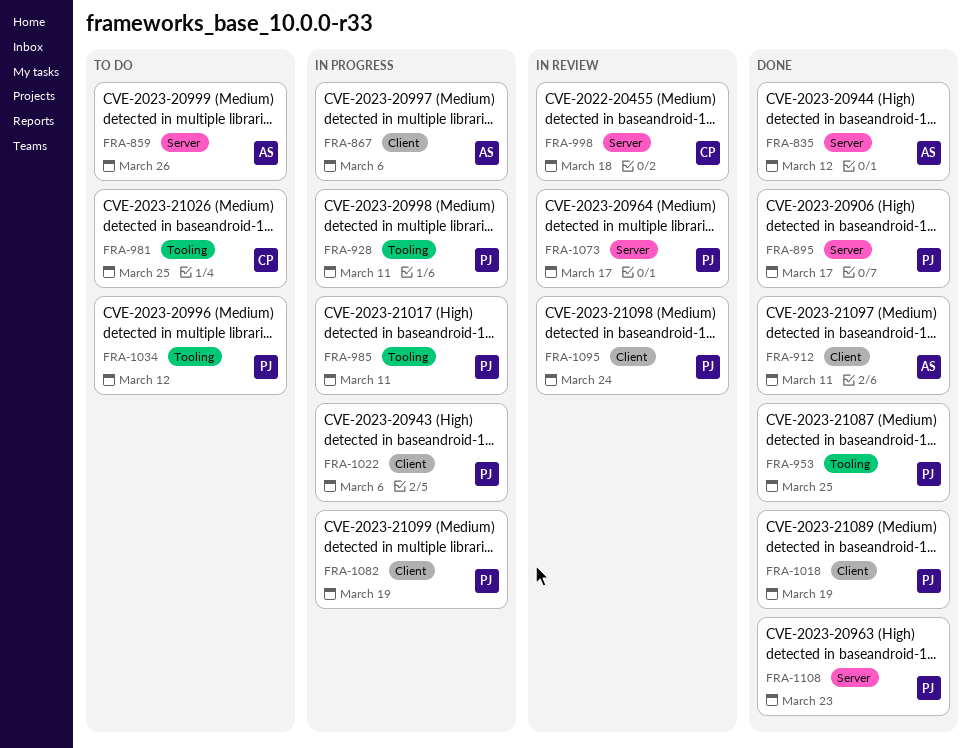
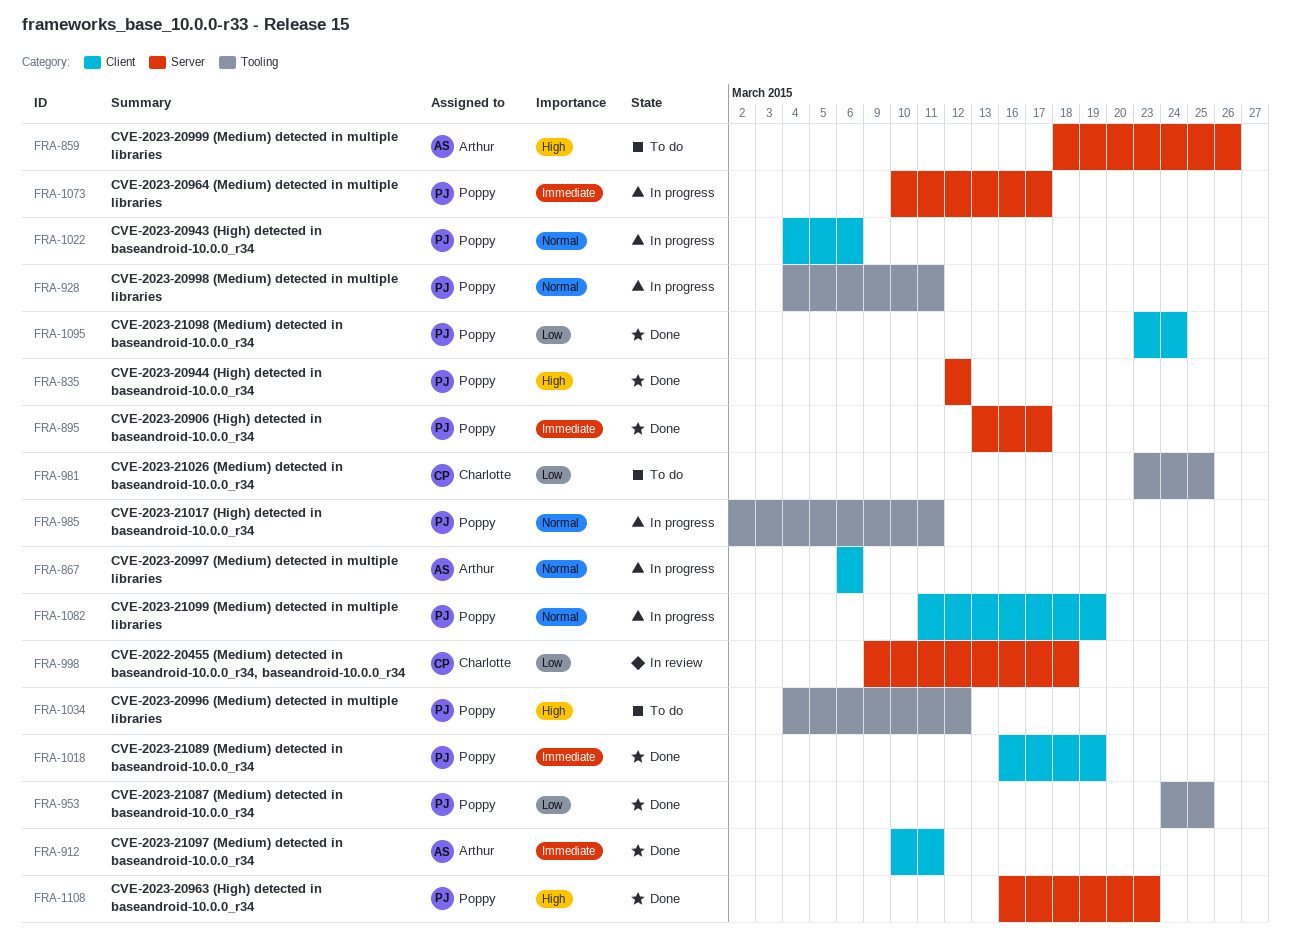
FRA-835, owner: Arthur -> Poppy
FRA-1073, status: In review -> In progress
FRA-1095, status: In review -> Done

